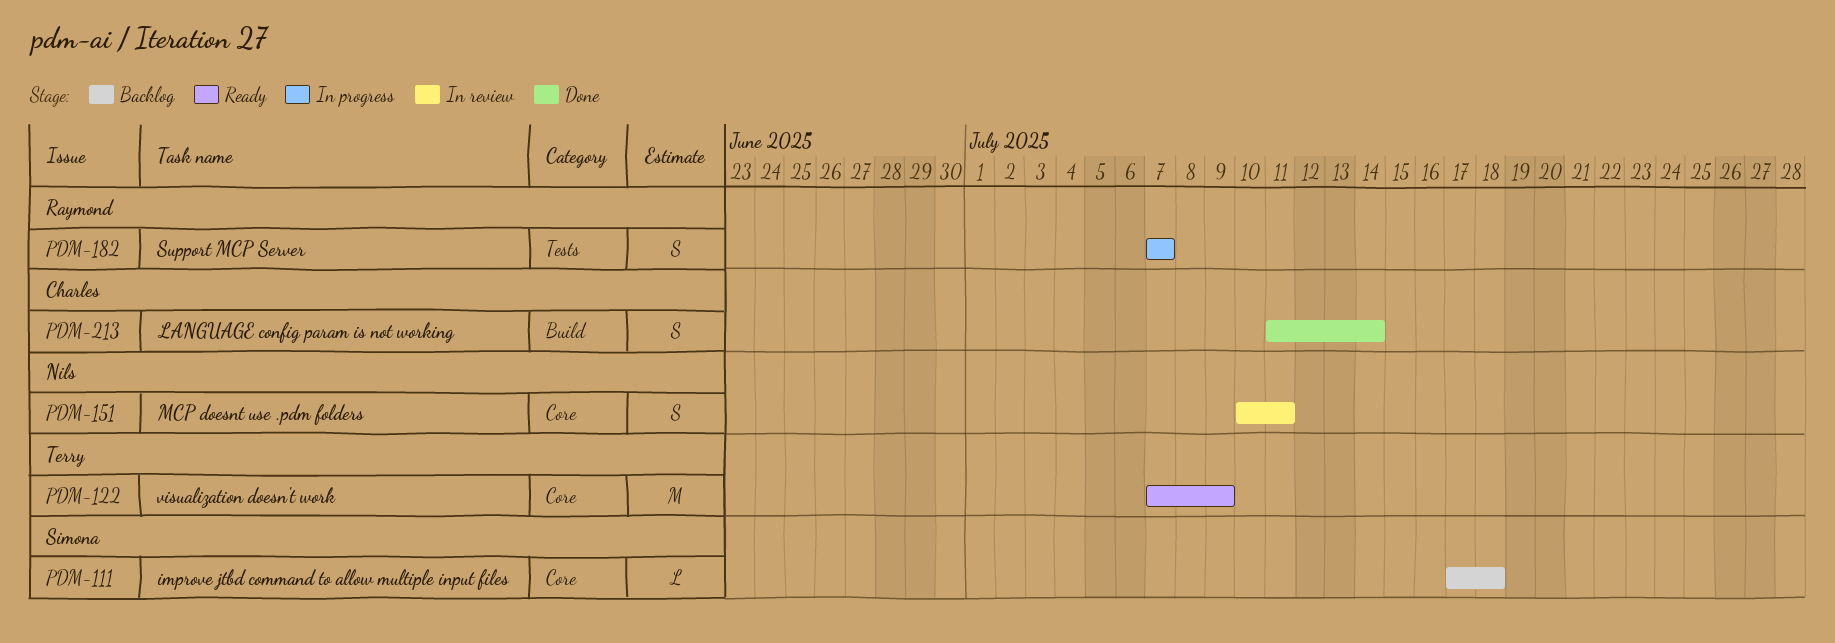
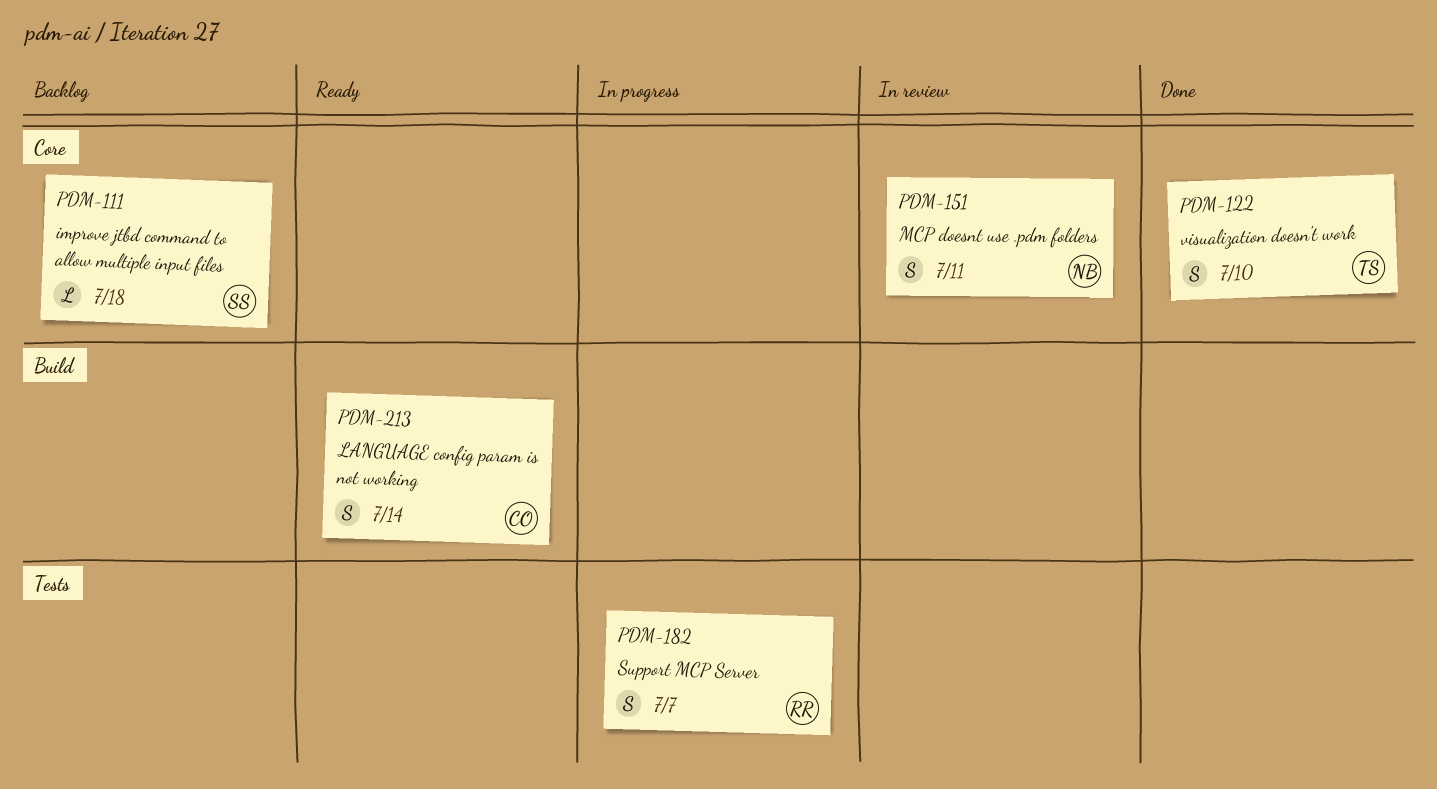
PDM-122, status: Ready -> Done
PDM-122, estimate: M -> S
PDM-122, due: Jul 9 -> Jul 10
PDM-213, status: Done -> Ready

